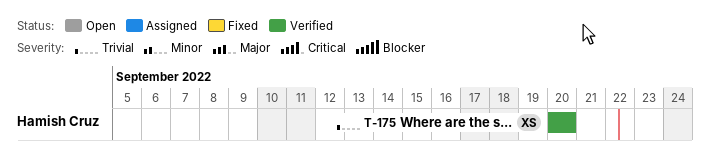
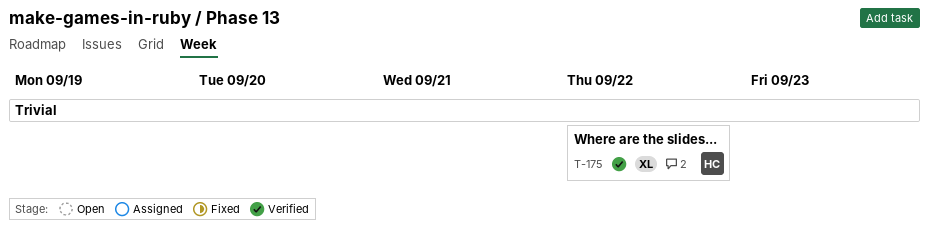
T-175, estimate: XS -> XL
T-175, due: Sep 20 -> Sep 22

